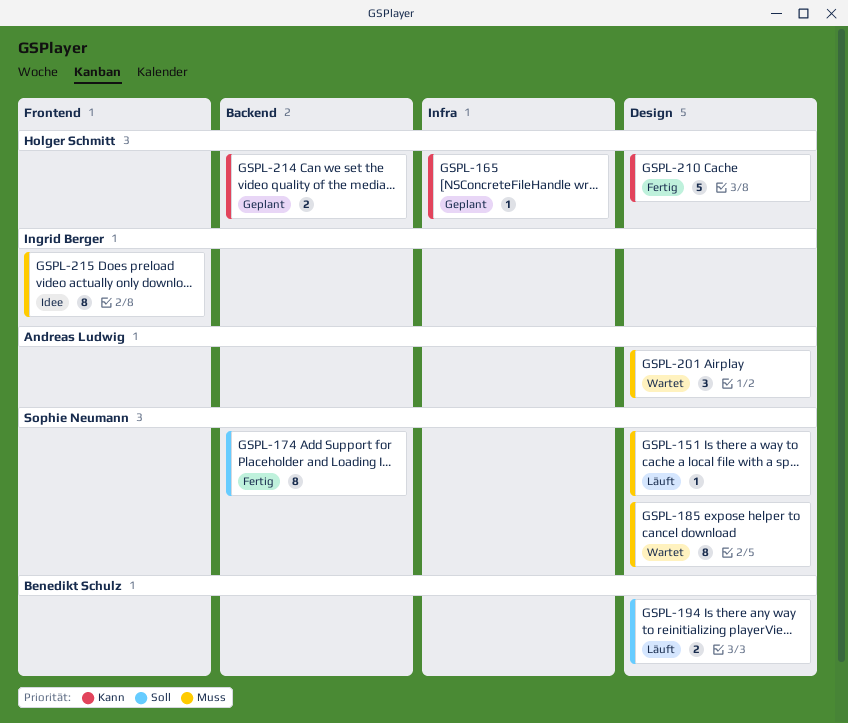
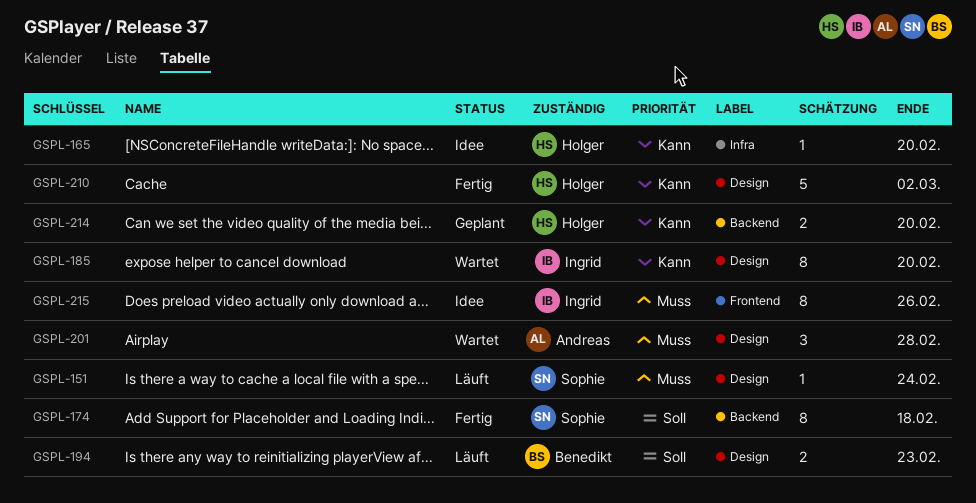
GSPL-165, status: Geplant -> Idee
GSPL-185, owner: Sophie Neumann -> Ingrid Berger
GSPL-185, priority: Muss -> Kann

